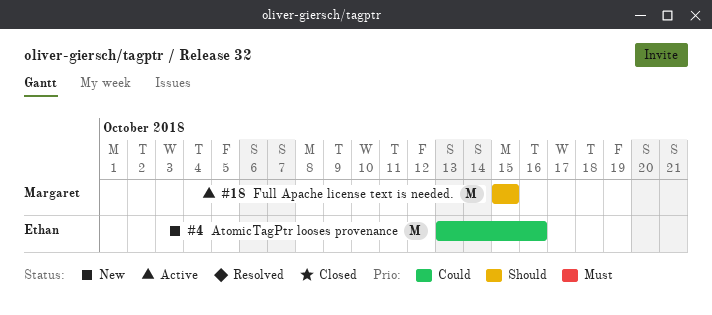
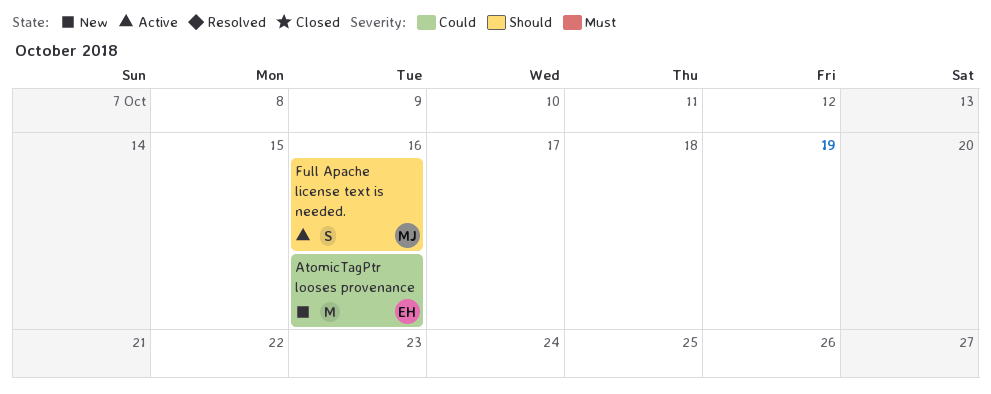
Full Apache license text is needed., estimate: M -> S
Full Apache license text is needed., due: Oct 15 -> Oct 16

